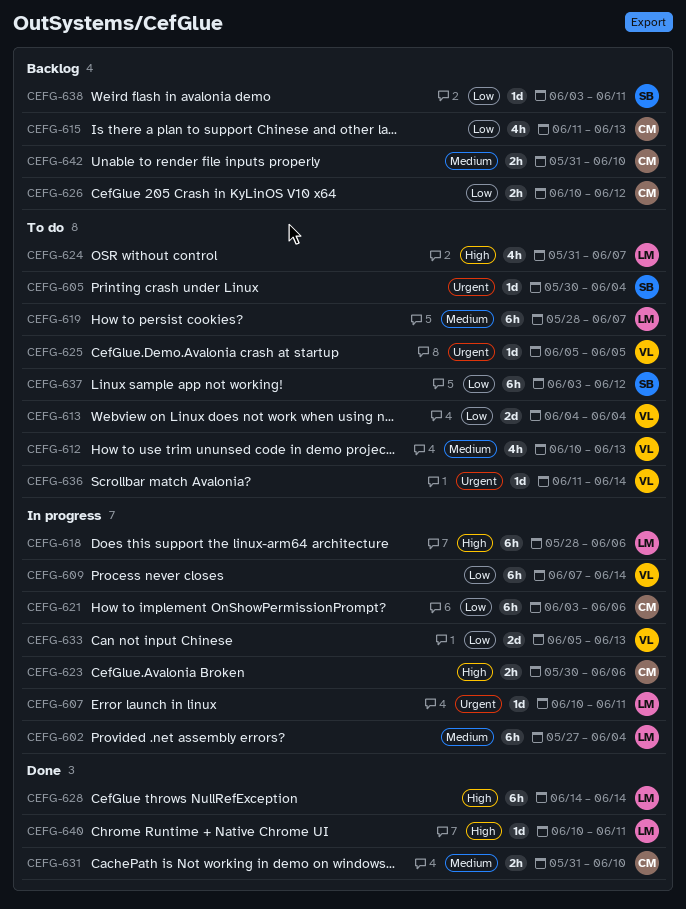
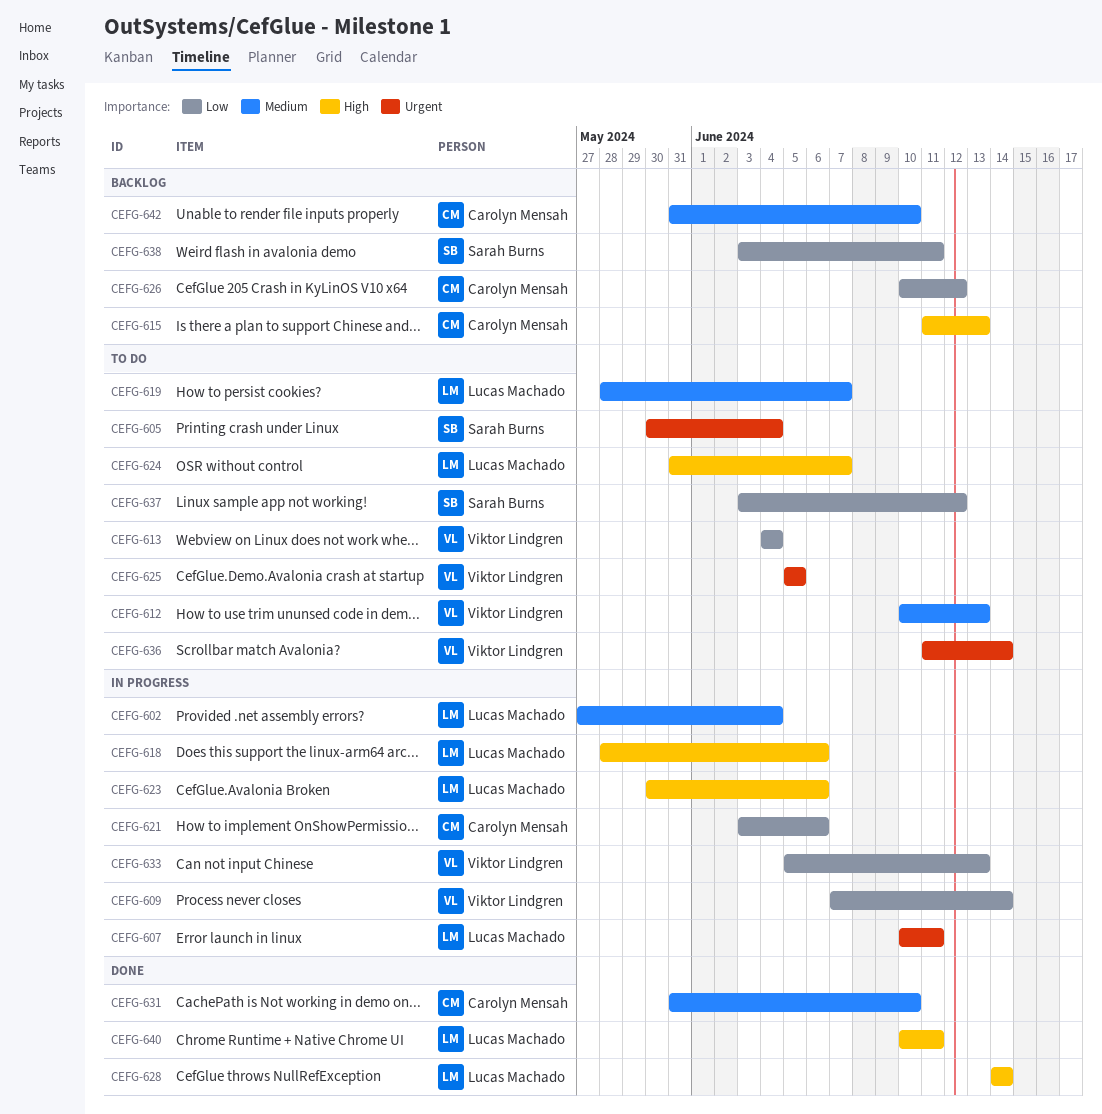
CEFG-615, priority: Low -> High
CEFG-623, owner: Carolyn Mensah -> Lucas Machado

